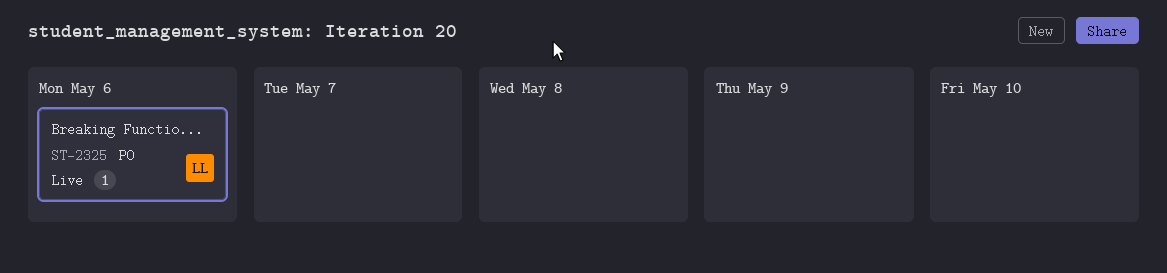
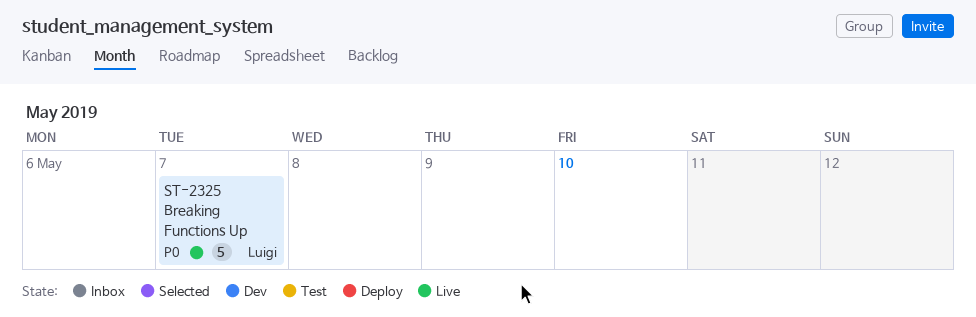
ST-2325, estimate: 1 -> 5
ST-2325, due: May 6 -> May 7

